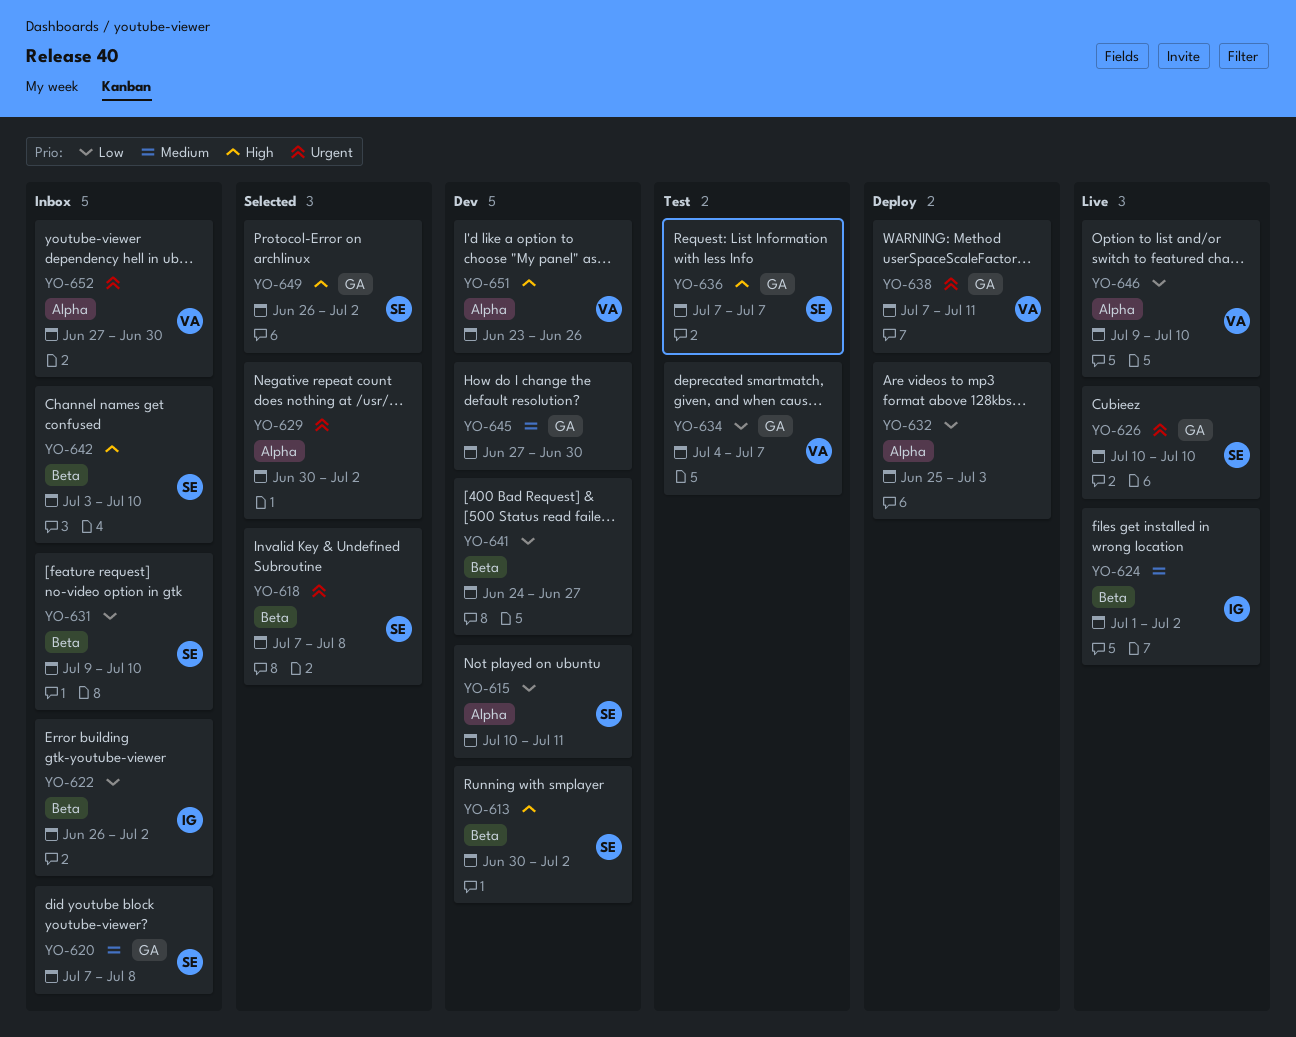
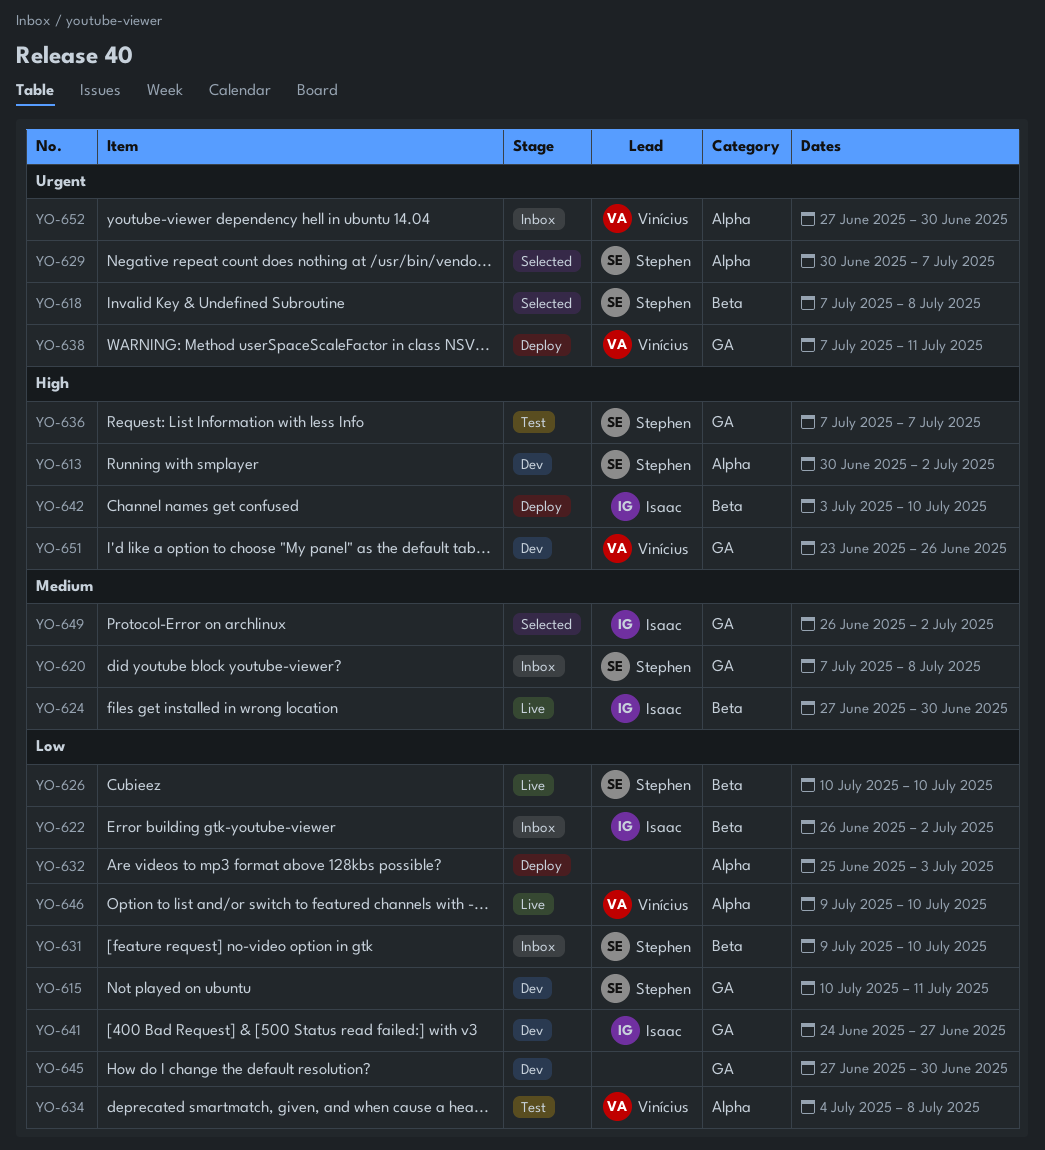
YO-613, label: Beta -> Alpha
YO-615, label: Alpha -> GA
YO-624, start: Jul 1 -> Jun 27
YO-624, due: Jul 2 -> Jun 30
YO-626, priority: Urgent -> Low
YO-626, label: GA -> Beta
YO-629, owner: none -> Stephen
YO-629, due: Jul 2 -> Jul 7
YO-634, label: GA -> Alpha
YO-634, due: Jul 7 -> Jul 8
YO-641, owner: none -> Isaac
YO-641, label: Beta -> GA
YO-642, status: Inbox -> Deploy
YO-642, owner: Stephen -> Isaac
YO-645, priority: Medium -> Low
YO-649, owner: Stephen -> Isaac
YO-649, priority: High -> Medium
YO-651, label: Alpha -> GA

